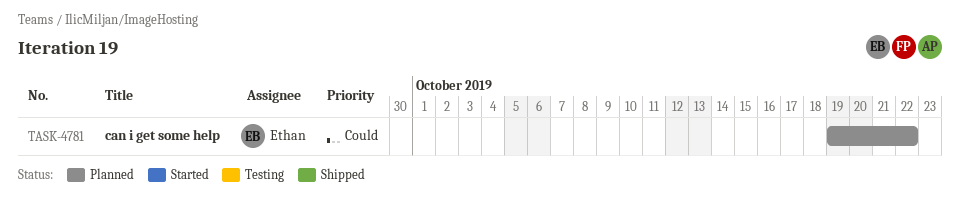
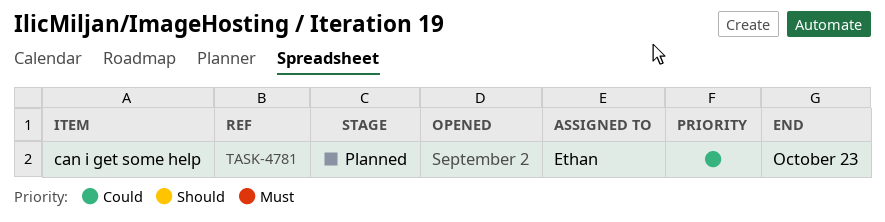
TASK-4781, due: Oct 22 -> Oct 23

